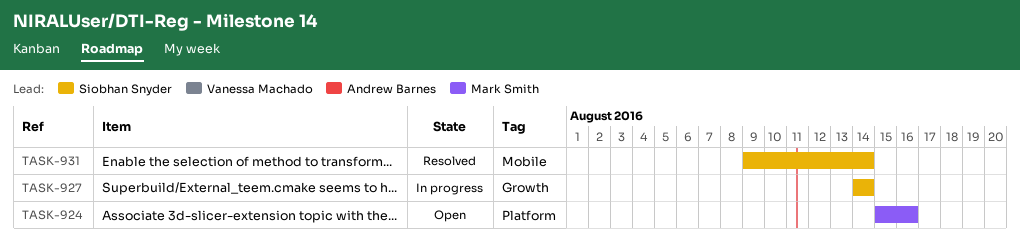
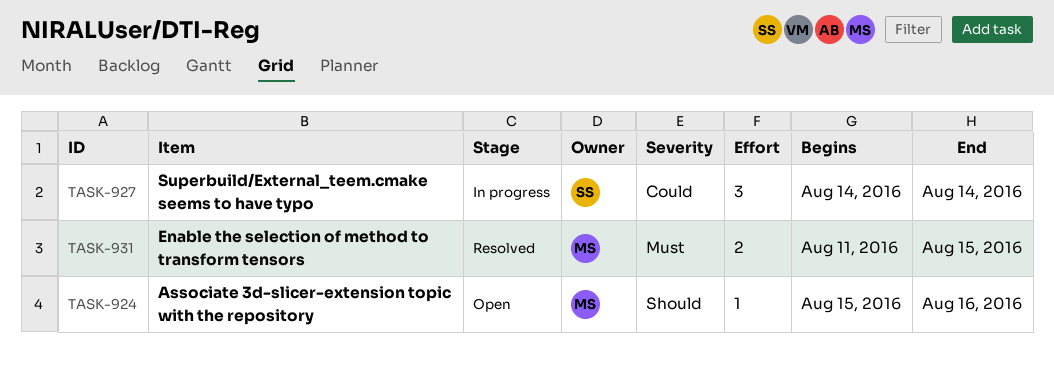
TASK-931, owner: Siobhan Snyder -> Mark Smith
TASK-931, start: Aug 9 -> Aug 11
TASK-931, due: Aug 14 -> Aug 15

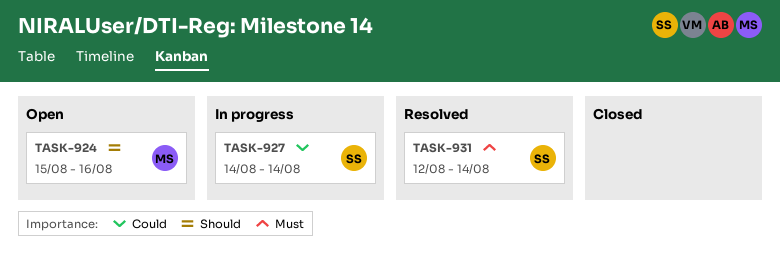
TASK-931, owner: MS -> SS
TASK-931, start: Aug 11 -> Aug 12
TASK-931, due: Aug 15 -> Aug 14

